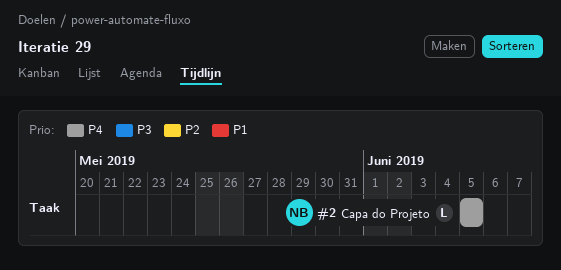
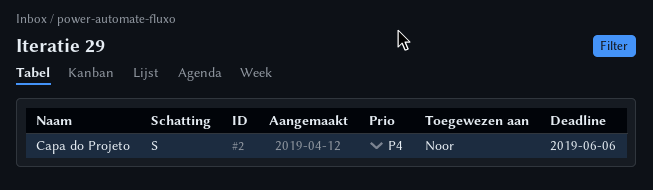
#2, estimate: L -> S
#2, due: Jun 5 -> Jun 6

